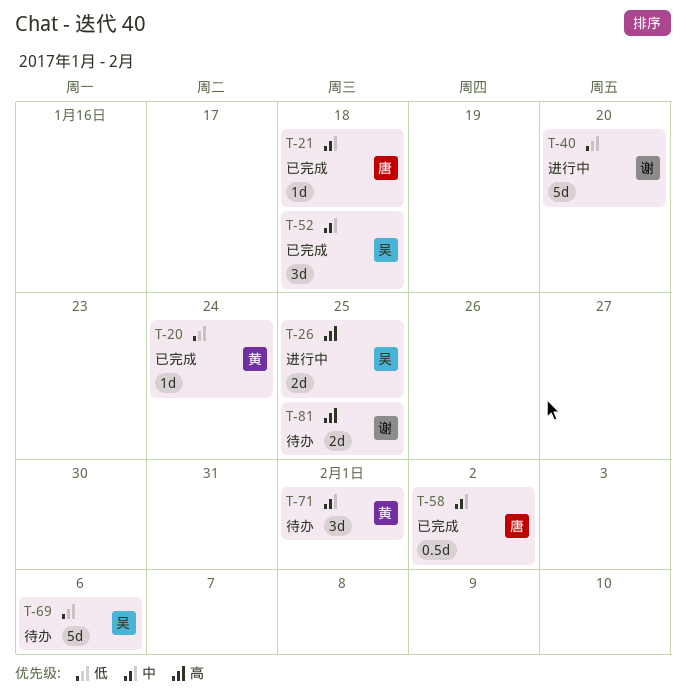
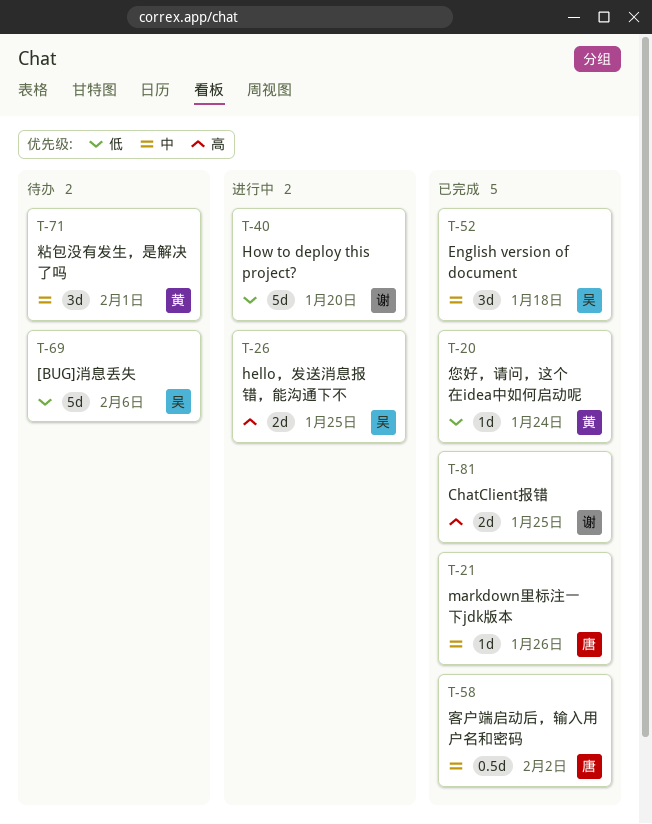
T-21, due: Jan 18 -> Jan 26
T-81, status: 待办 -> 已完成

